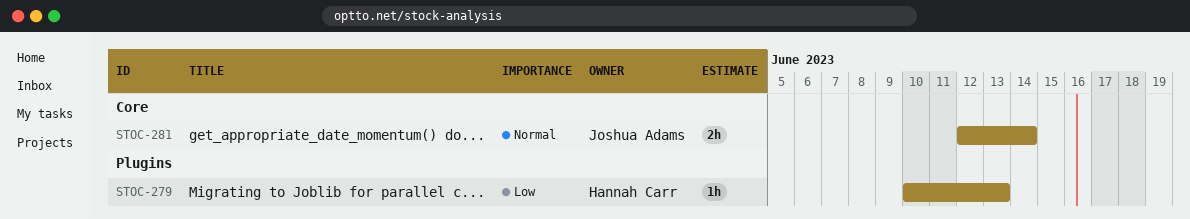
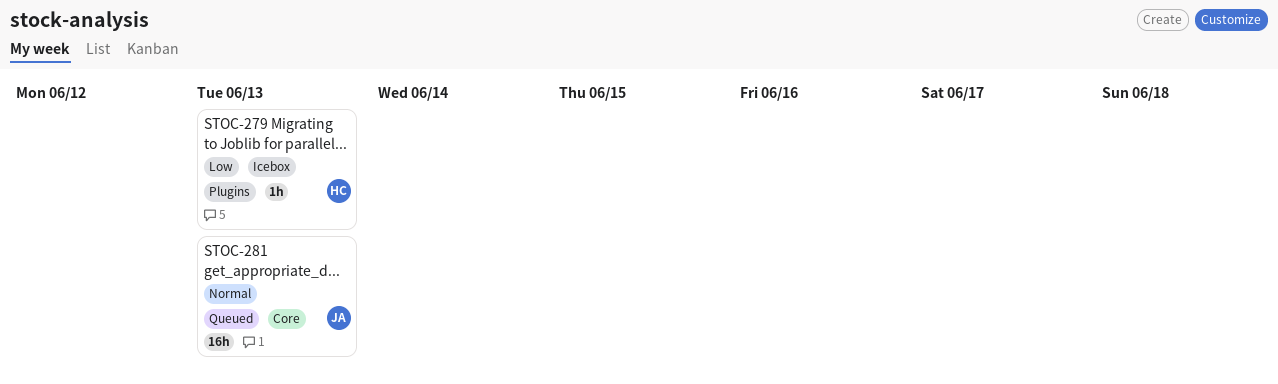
STOC-281, estimate: 2h -> 16h
STOC-281, due: Jun 14 -> Jun 13

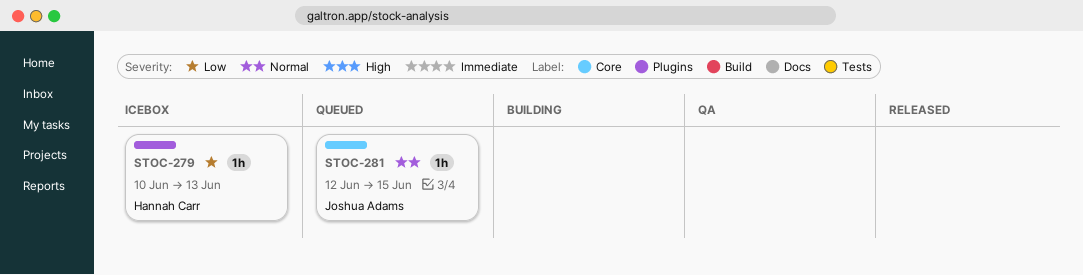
STOC-281, estimate: 16h -> 1h
STOC-281, due: Jun 13 -> Jun 15

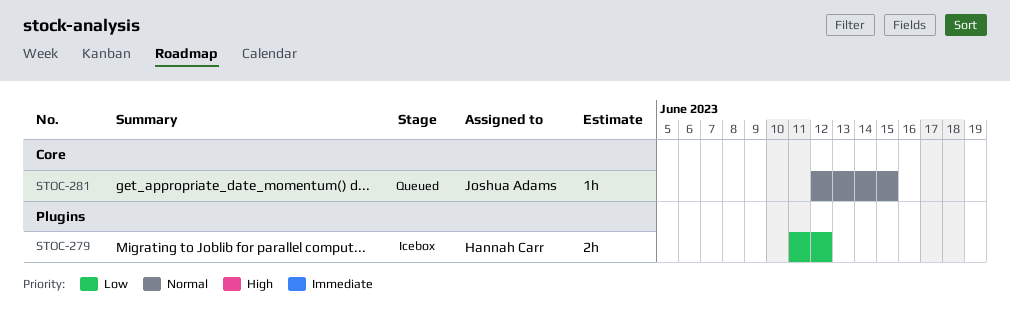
STOC-279, estimate: 1h -> 2h
STOC-279, start: Jun 10 -> Jun 11
STOC-279, due: Jun 13 -> Jun 12

